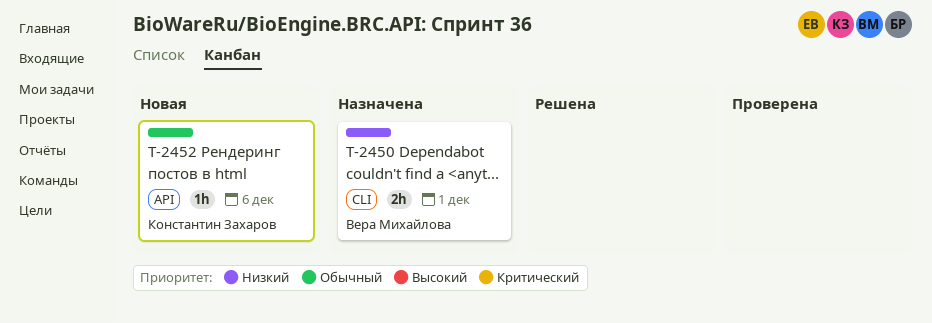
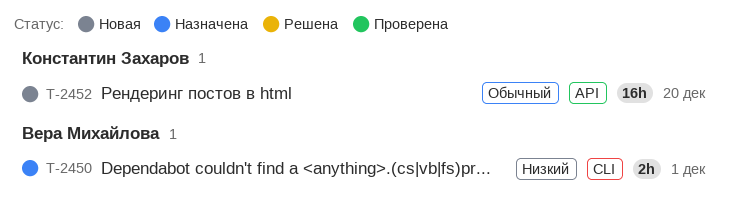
T-2452, estimate: 1h -> 16h
T-2452, due: Dec 6 -> Dec 20

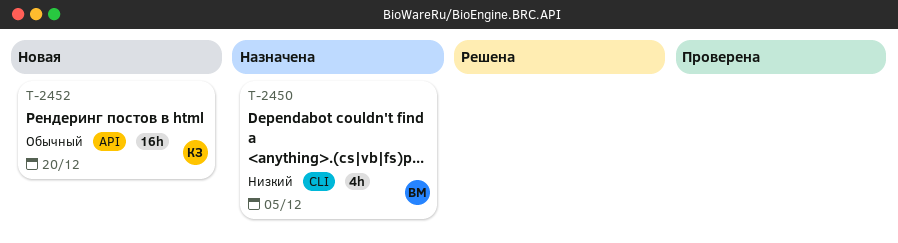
T-2450, estimate: 2h -> 4h
T-2450, due: Dec 1 -> Dec 5

